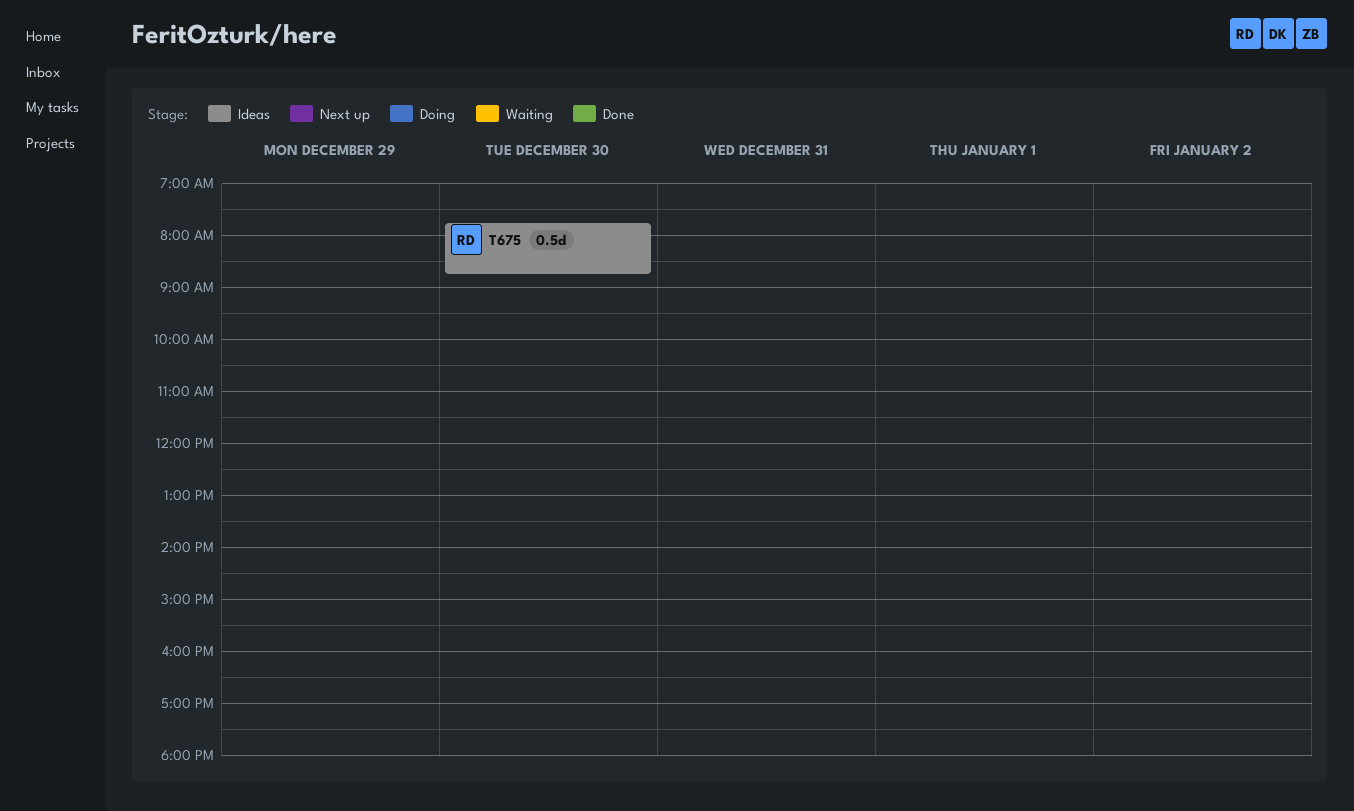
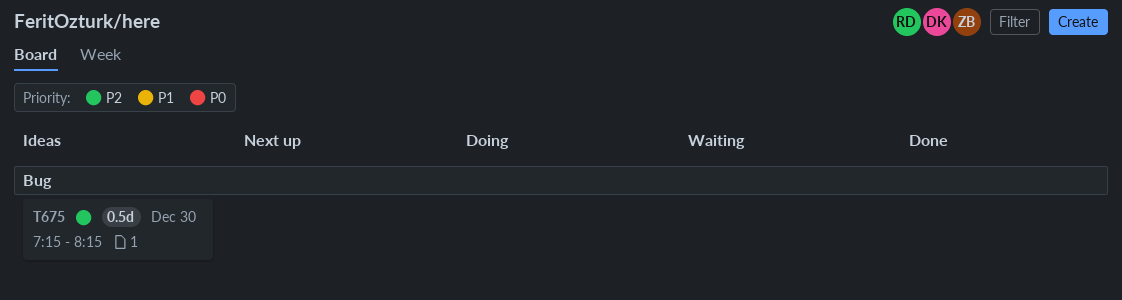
T675, begins: 07:45 -> 07:15
T675, ends: 08:45 -> 08:15

